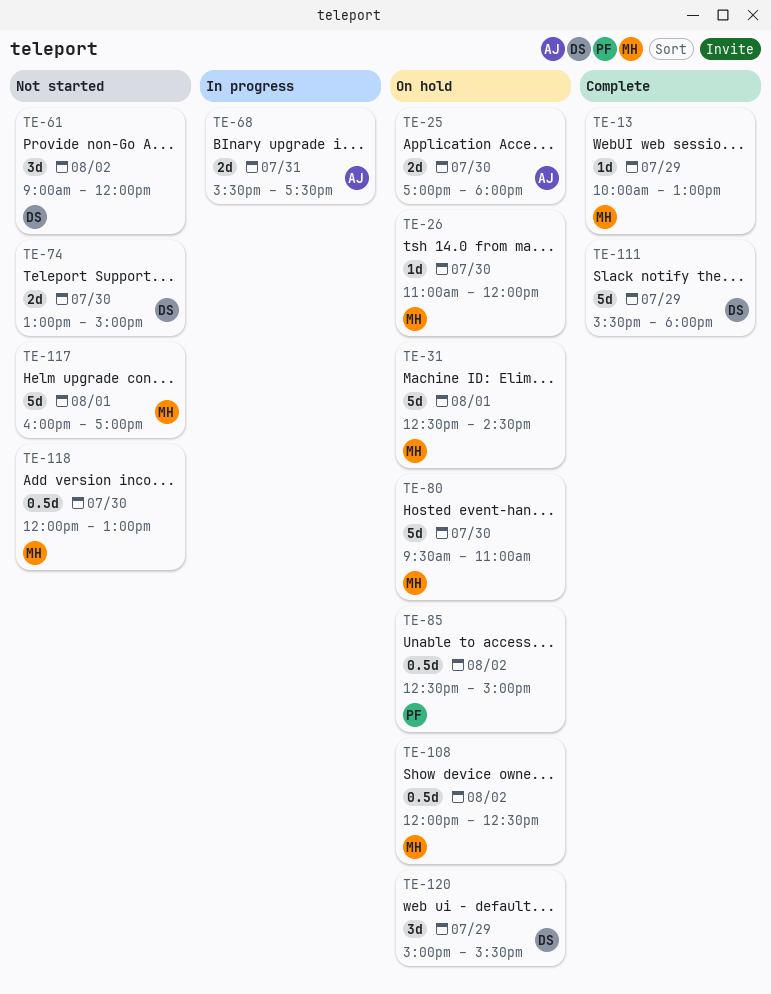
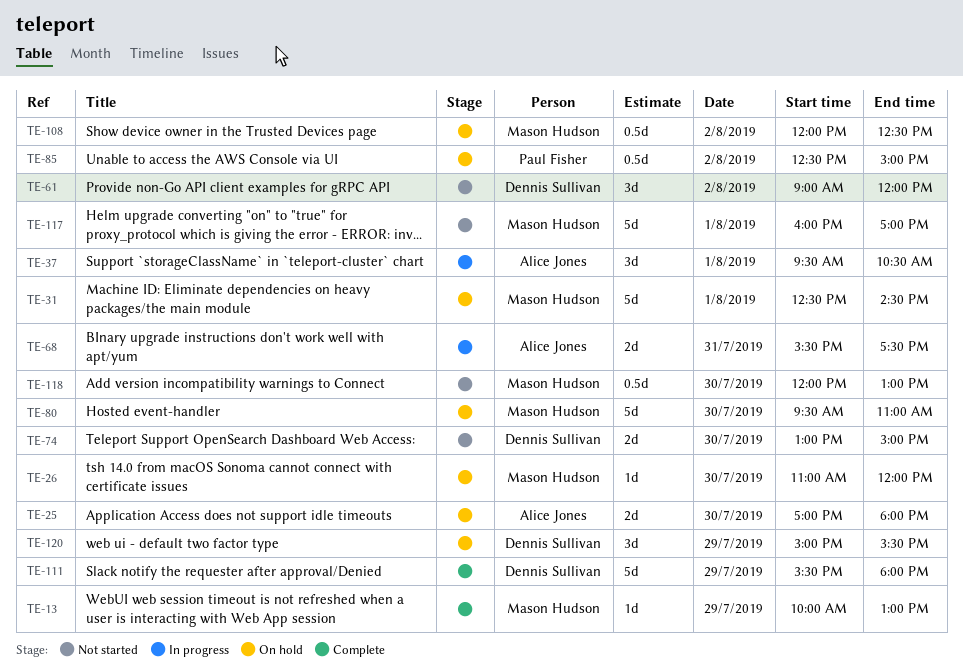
TE-37: none -> present

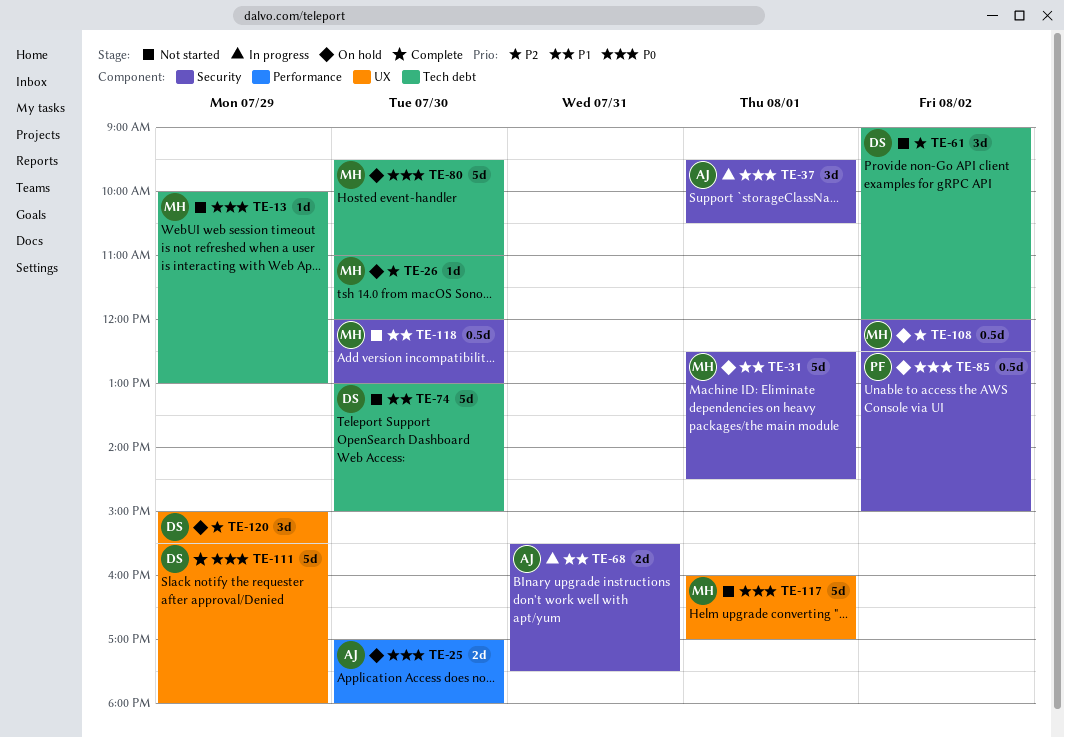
TE-13, status: Complete -> Not started
TE-74, estimate: 2d -> 5d

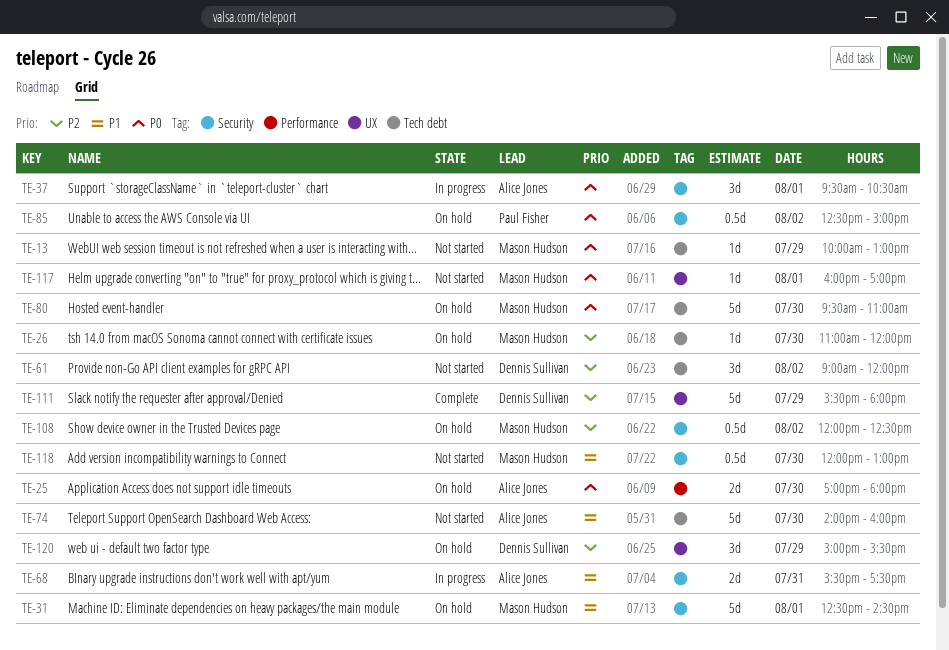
TE-74, owner: Dennis Sullivan -> Alice Jones
TE-74, begins: 13:00 -> 14:00
TE-74, ends: 15:00 -> 16:00
TE-111, priority: P0 -> P2
TE-117, estimate: 5d -> 1d

